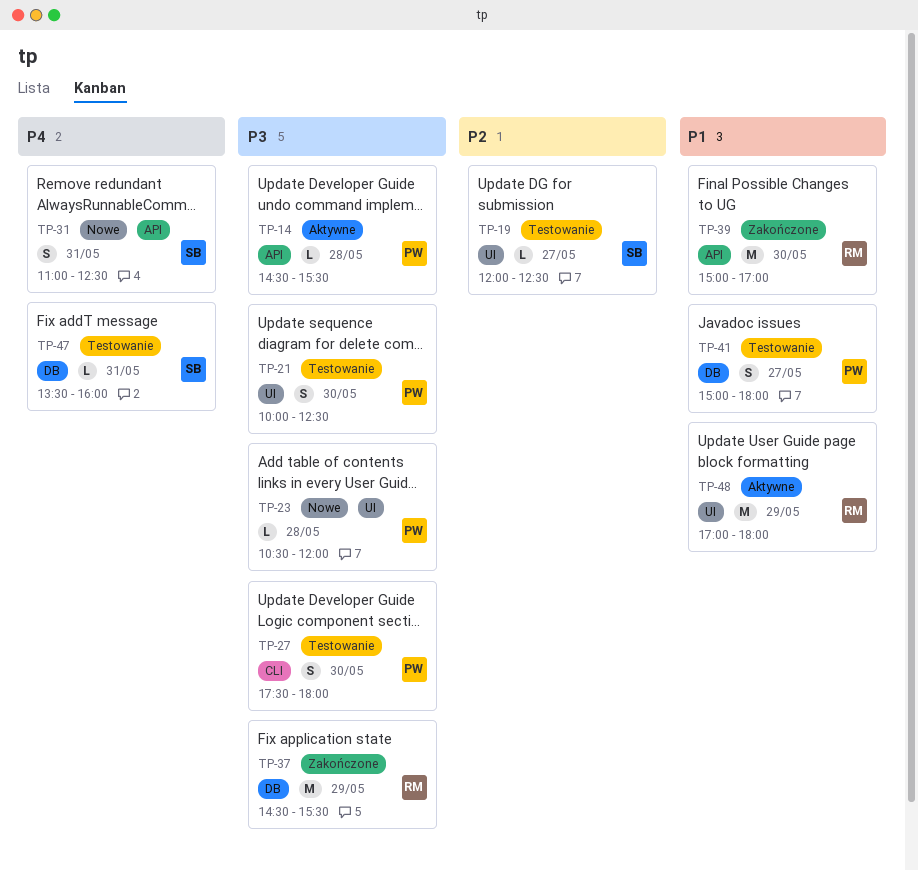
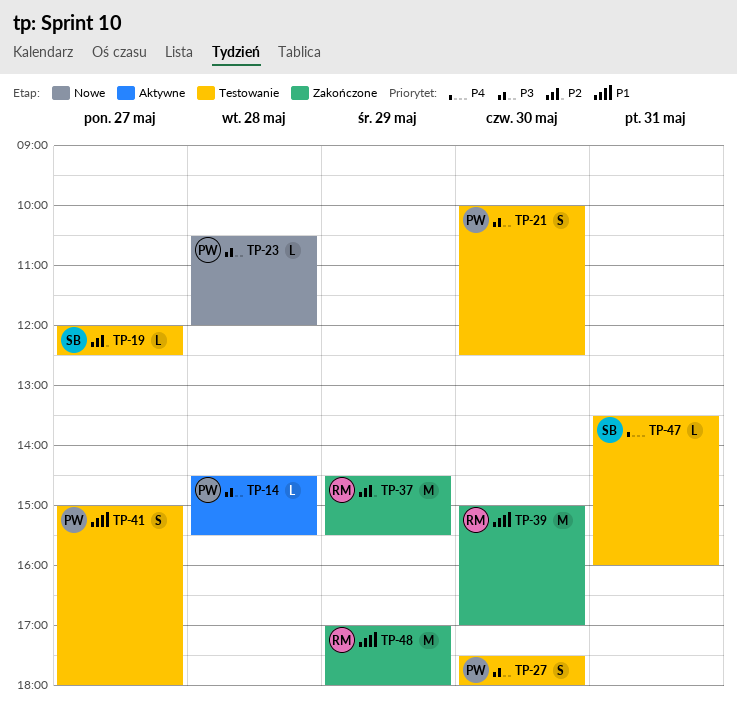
TP-31: present -> none
TP-37, priority: P3 -> P2
TP-48, status: Aktywne -> Zakończone

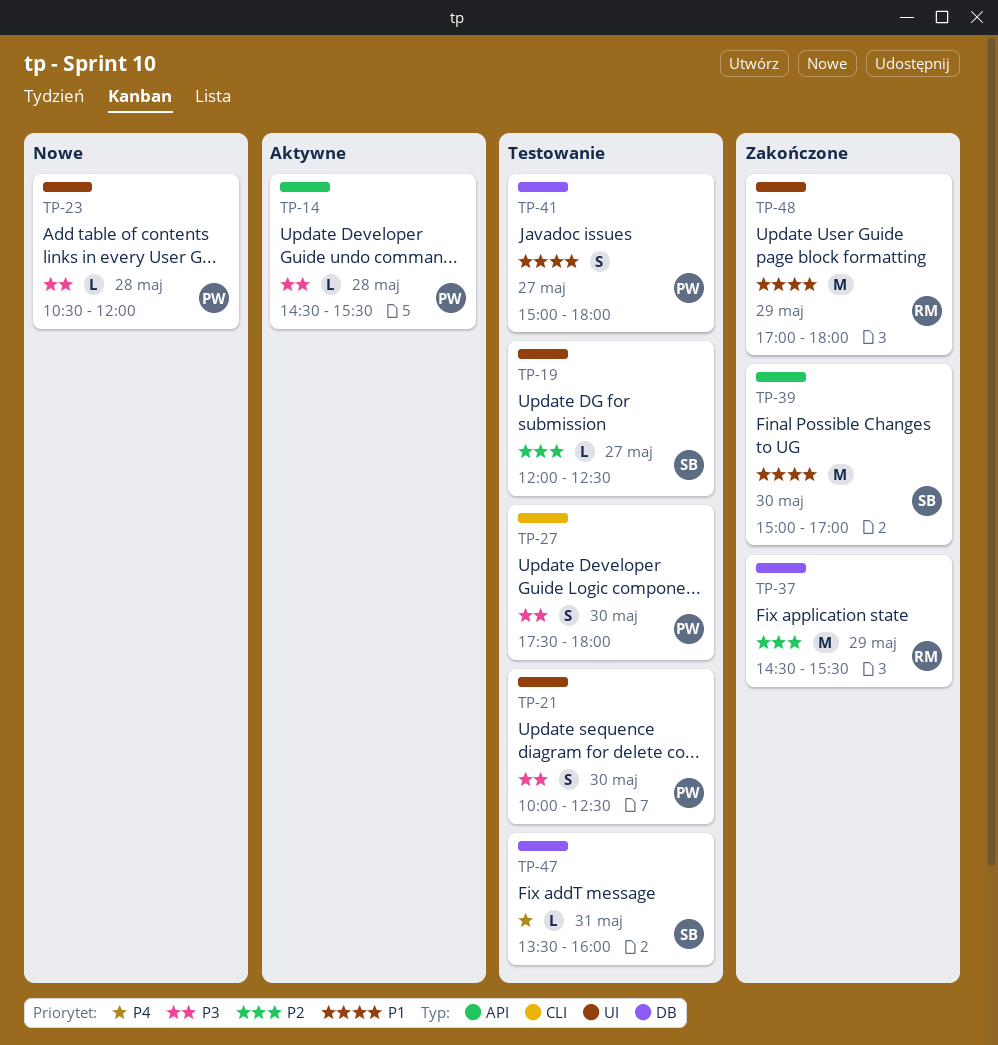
TP-39, owner: RM -> SB

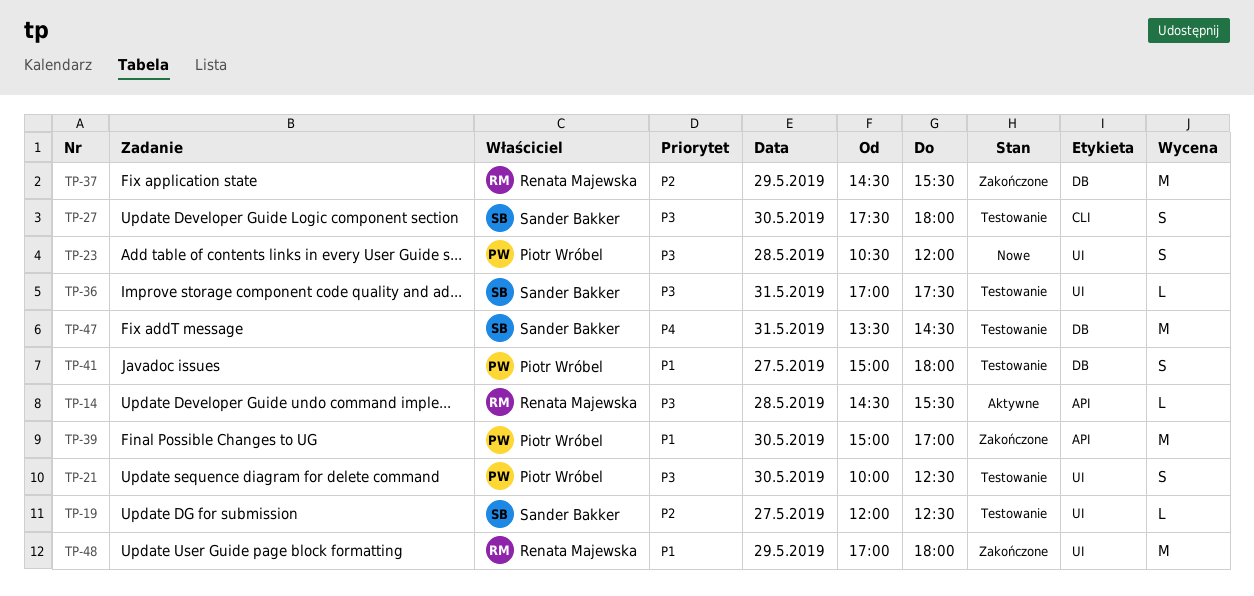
TP-14, owner: Piotr Wróbel -> Renata Majewska
TP-23, estimate: L -> S
TP-27, owner: Piotr Wróbel -> Sander Bakker
TP-36: none -> present
TP-39, owner: Sander Bakker -> Piotr Wróbel
TP-47, estimate: L -> M
TP-47, ends: 16:00 -> 14:30

